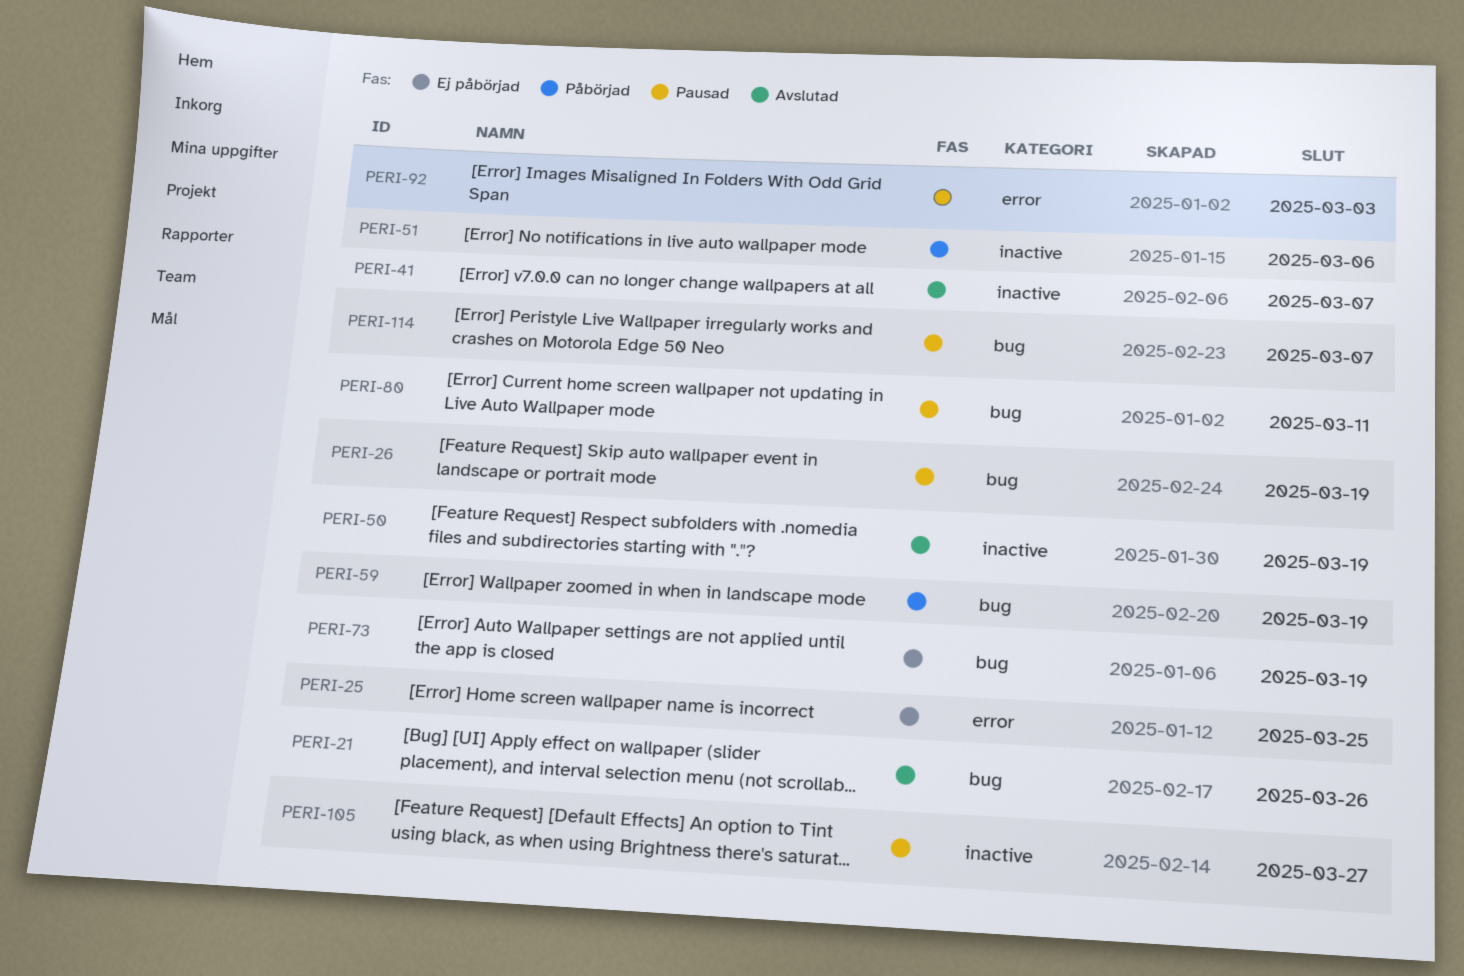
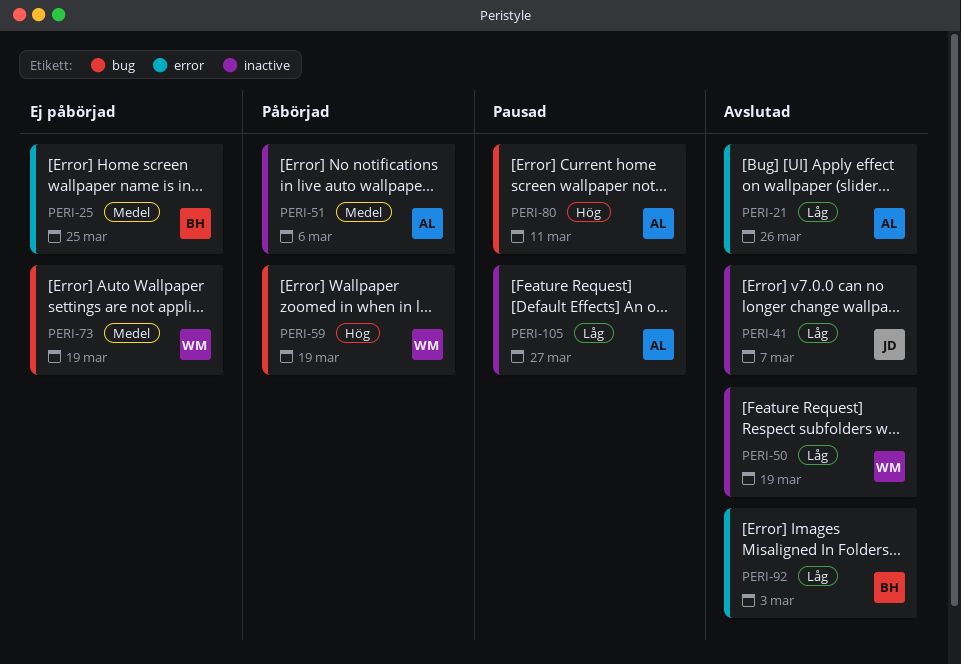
PERI-21, label: bug -> error
PERI-26: present -> none
PERI-92, status: Pausad -> Avslutad
PERI-114: present -> none

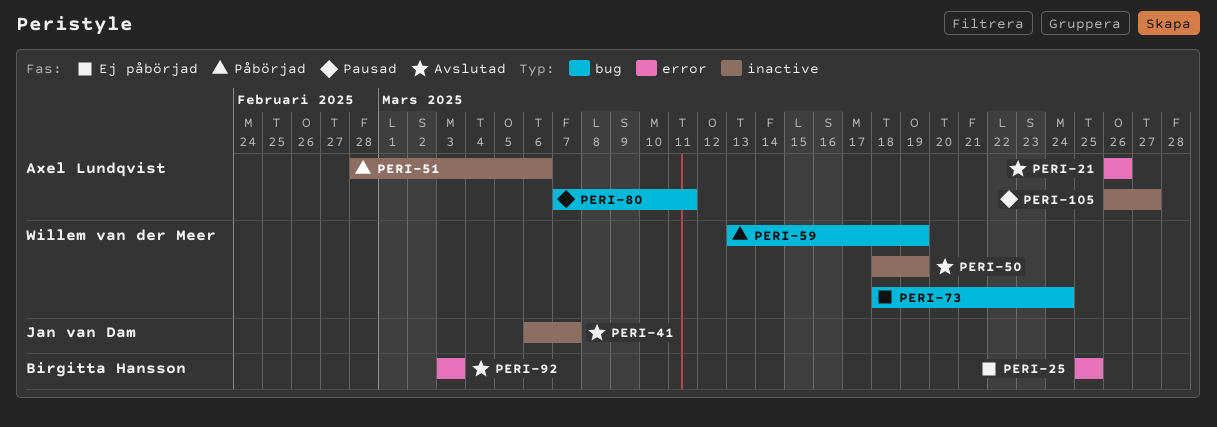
PERI-73, due: Mar 19 -> Mar 24

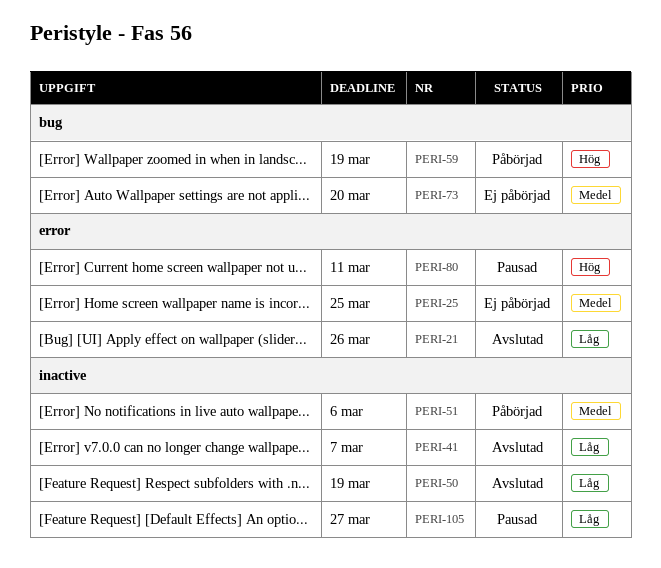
PERI-73, due: Mar 24 -> Mar 20
PERI-80, label: bug -> error
PERI-92: present -> none

